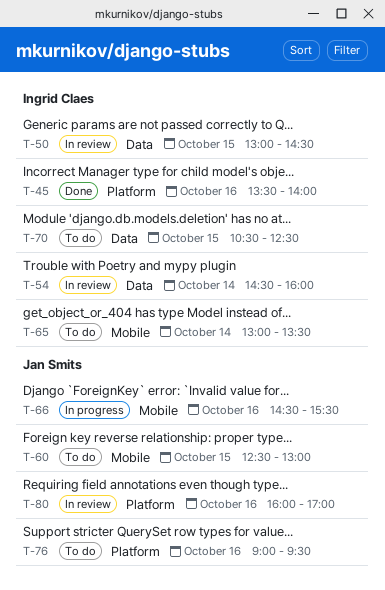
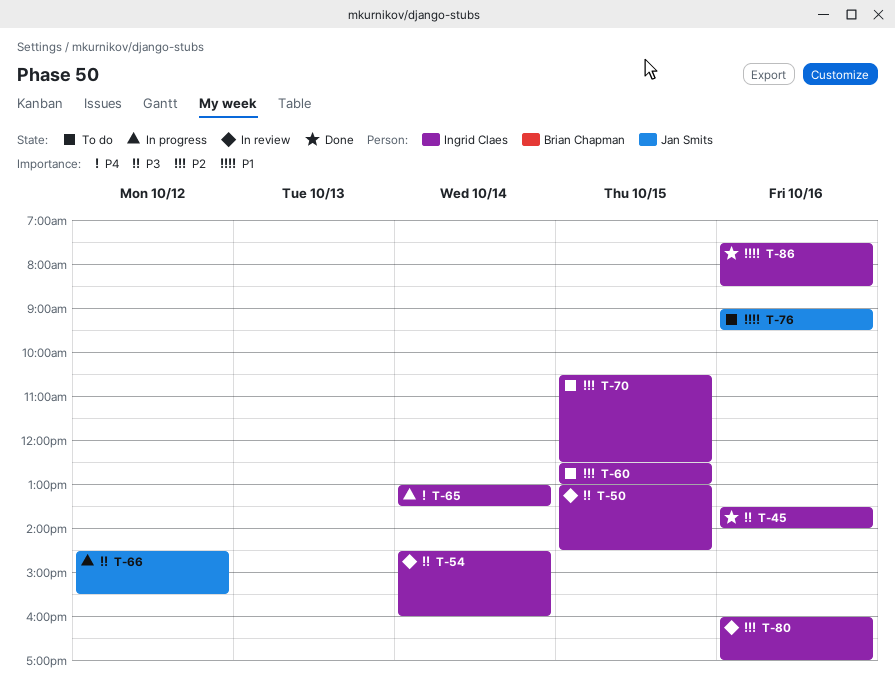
T-60, owner: Jan Smits -> Ingrid Claes
T-65, status: To do -> In progress
T-66, day: Oct 16 -> Oct 12
T-80, owner: Jan Smits -> Ingrid Claes
T-86: none -> present

